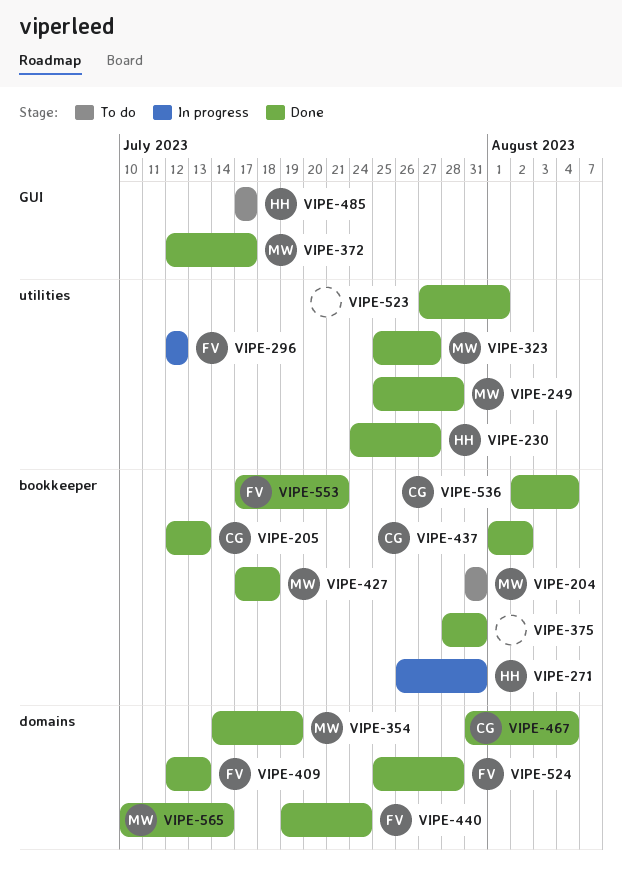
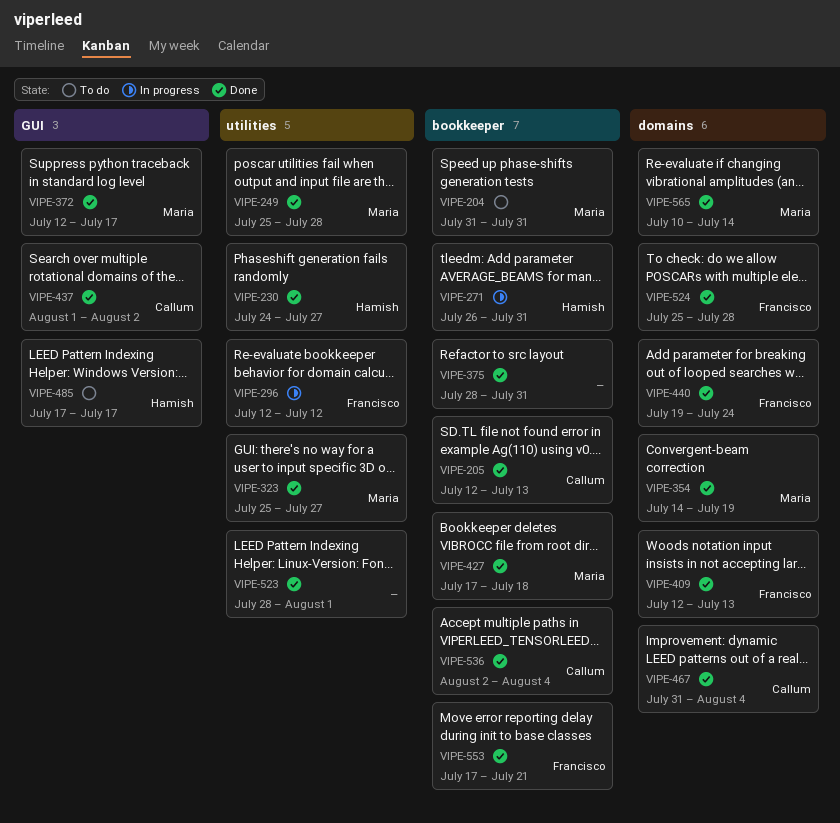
VIPE-437, label: bookkeeper -> GUI
VIPE-523, start: Jul 27 -> Jul 28

